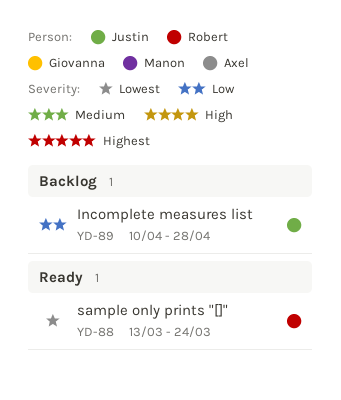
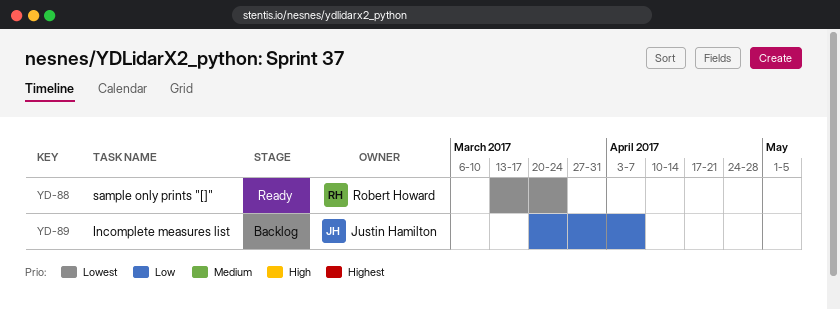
YD-89, start: Apr 10 -> Mar 20
YD-89, due: Apr 28 -> Apr 7

